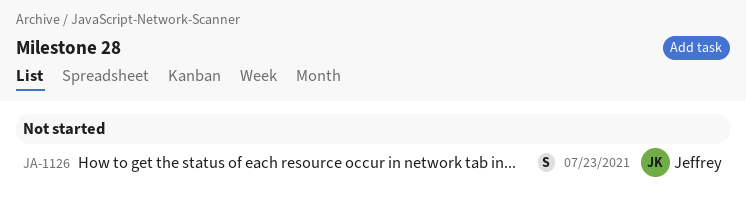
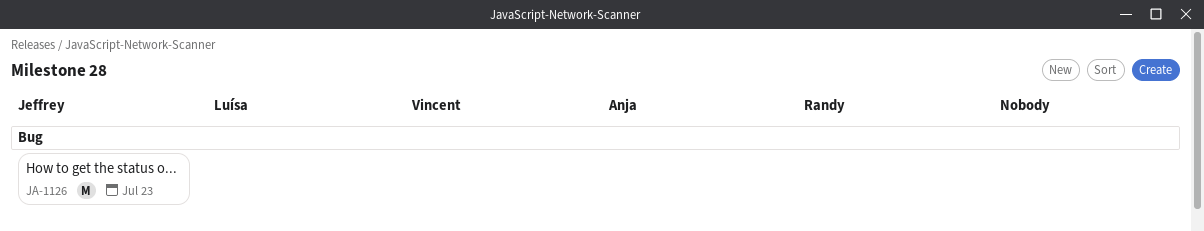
JA-1126, estimate: S -> M

